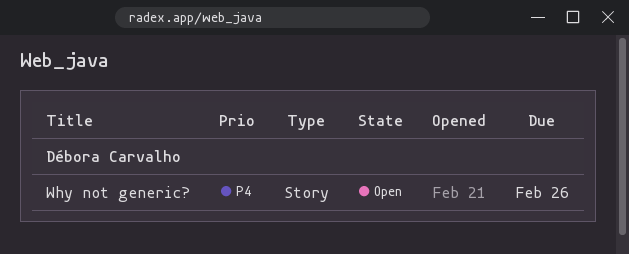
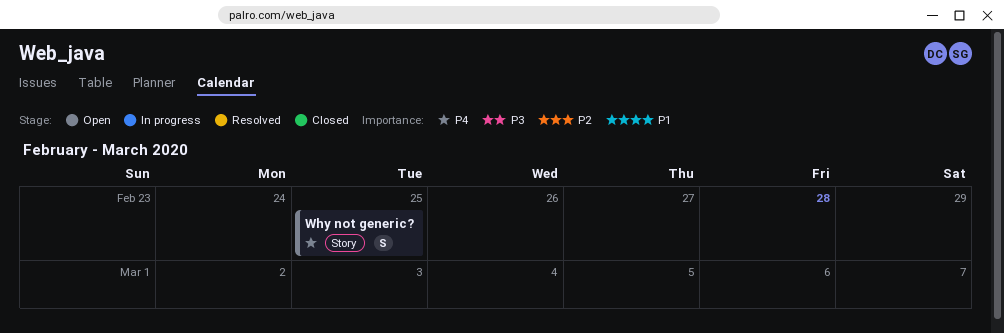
Why not generic?, due: Feb 26 -> Feb 25

